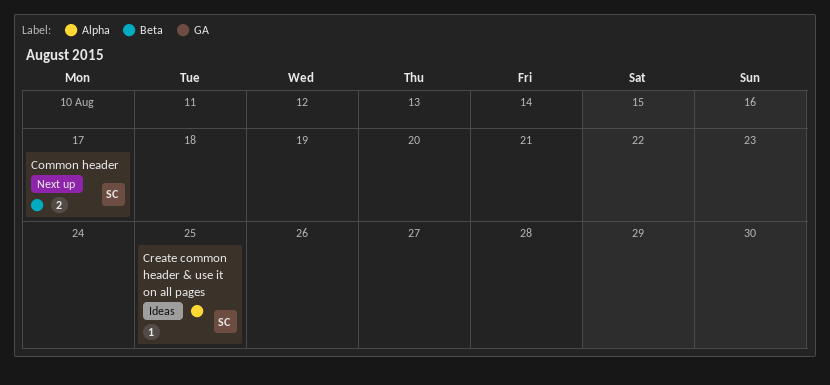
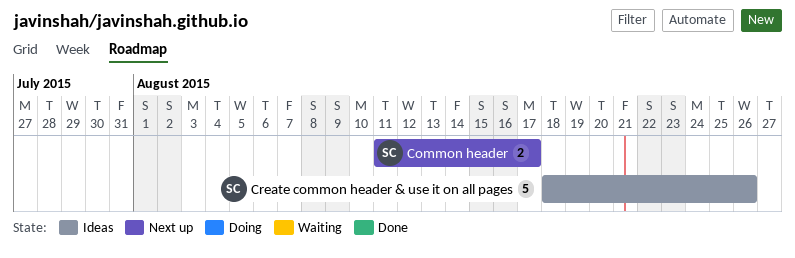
Create common header & use it on all pages, estimate: 1 -> 5
Create common header & use it on all pages, due: Aug 25 -> Aug 26

